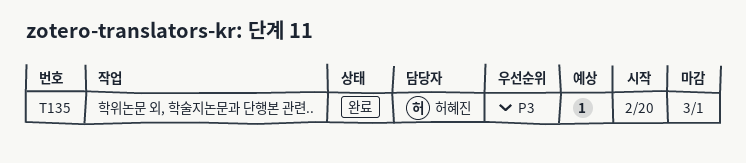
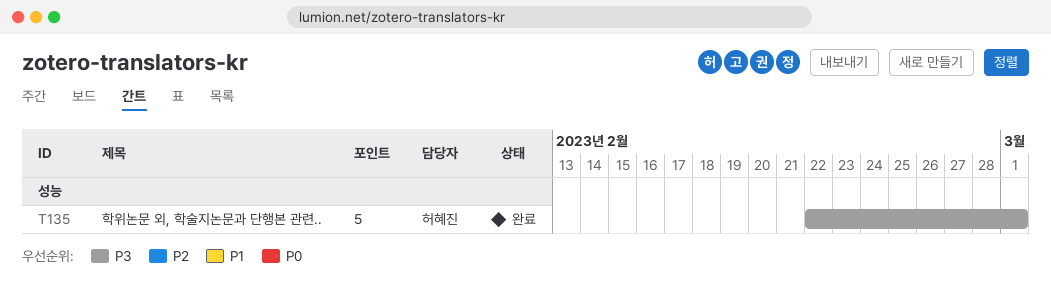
T135, estimate: 1 -> 5
T135, start: Feb 20 -> Feb 22

